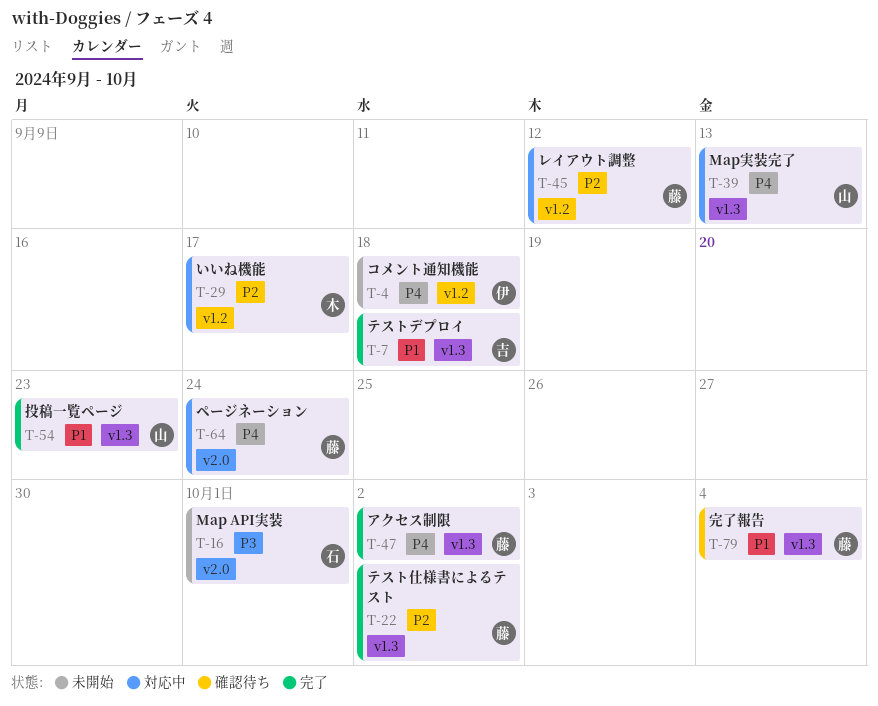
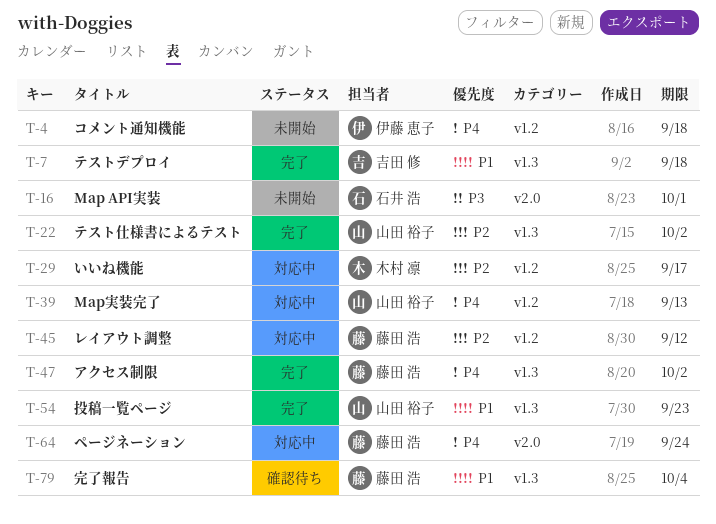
T-22, owner: 藤田 浩 -> 山田 裕子
T-39, label: v1.3 -> v1.2

